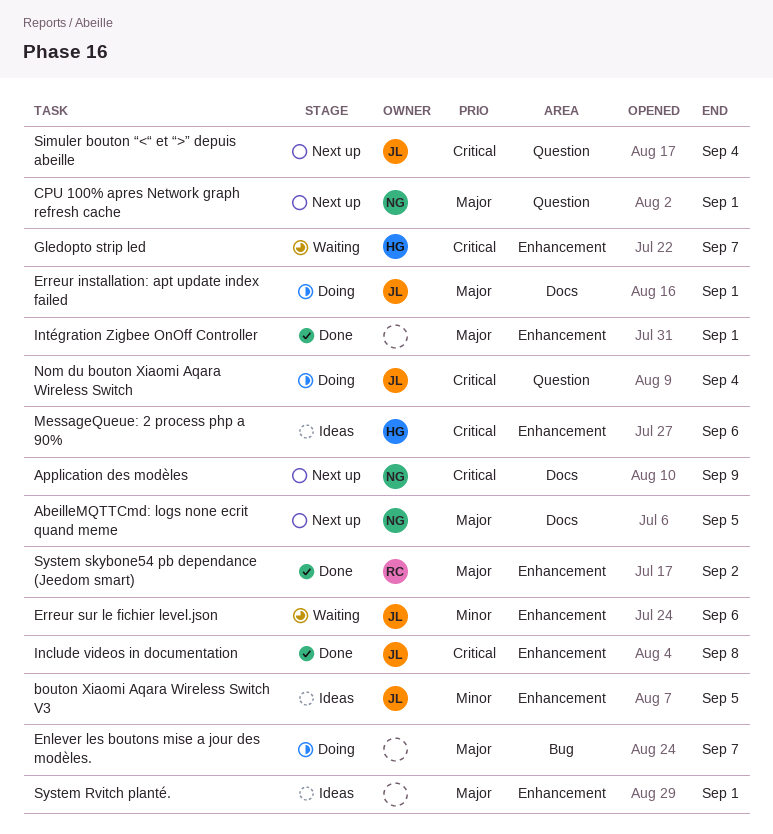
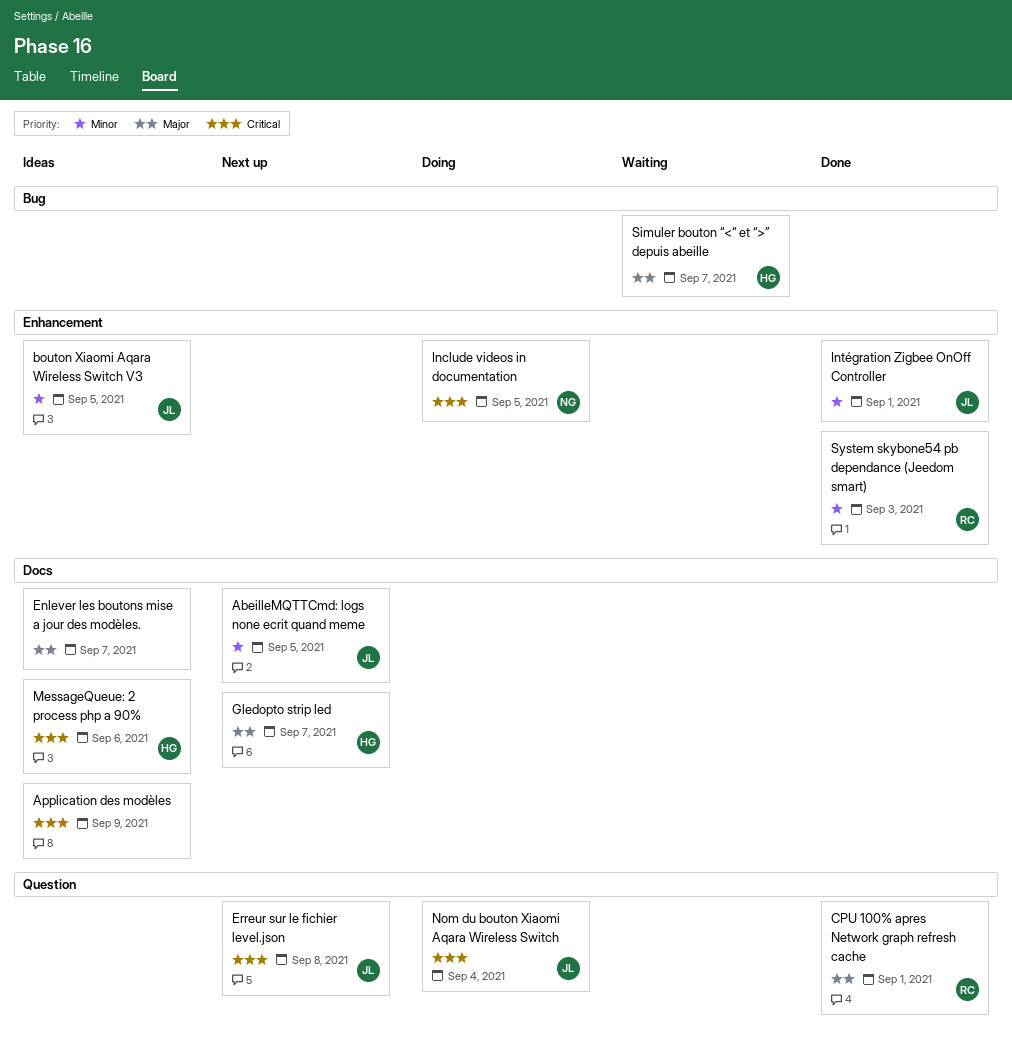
AbeilleMQTTCmd: logs none ecrit quand meme, owner: NG -> JL
AbeilleMQTTCmd: logs none ecrit quand meme, priority: Major -> Minor
Application des modèles, status: Next up -> Ideas
Application des modèles, owner: NG -> none
CPU 100% apres Network graph refresh cache, status: Next up -> Done
CPU 100% apres Network graph refresh cache, owner: NG -> RC
Enlever les boutons mise a jour des modèles., status: Doing -> Ideas
Enlever les boutons mise a jour des modèles., label: Bug -> Docs
Erreur installation: apt update index failed: present -> none
Erreur sur le fichier level.json, status: Waiting -> Next up
Erreur sur le fichier level.json, priority: Minor -> Critical
Erreur sur le fichier level.json, label: Enhancement -> Question
Erreur sur le fichier level.json, due: Sep 6 -> Sep 8
Gledopto strip led, status: Waiting -> Next up
Gledopto strip led, priority: Critical -> Major
Gledopto strip led, label: Enhancement -> Docs
Include videos in documentation, status: Done -> Doing
Include videos in documentation, owner: JL -> NG
Include videos in documentation, due: Sep 8 -> Sep 5
Intégration Zigbee OnOff Controller, owner: none -> JL
Intégration Zigbee OnOff Controller, priority: Major -> Minor
MessageQueue: 2 process php a 90%, label: Enhancement -> Docs
Simuler bouton “<“ et “>” depuis abeille, status: Next up -> Waiting
Simuler bouton “<“ et “>” depuis abeille, owner: JL -> HG
Simuler bouton “<“ et “>” depuis abeille, priority: Critical -> Major
Simuler bouton “<“ et “>” depuis abeille, label: Question -> Bug
Simuler bouton “<“ et “>” depuis abeille, due: Sep 4 -> Sep 7
System Rvitch planté.: present -> none
System skybone54 pb dependance (Jeedom smart), priority: Major -> Minor
System skybone54 pb dependance (Jeedom smart), due: Sep 2 -> Sep 3

